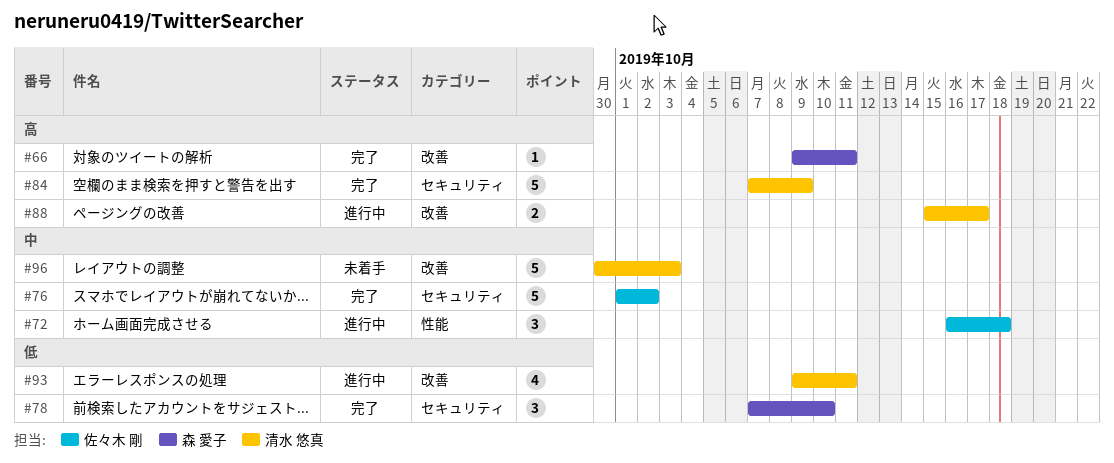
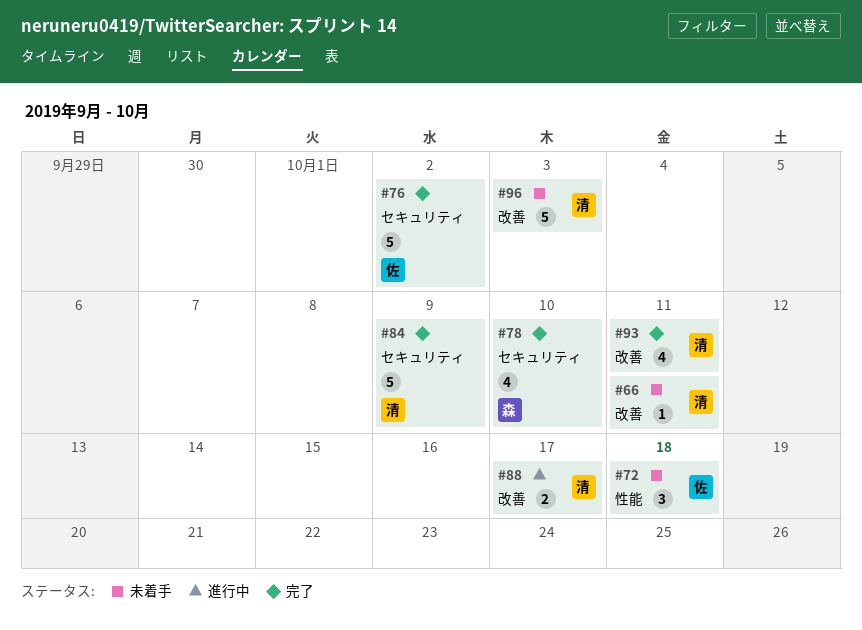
#66, status: 完了 -> 未着手
#66, owner: 森 愛子 -> 清水 悠真
#72, status: 進行中 -> 未着手
#78, estimate: 3 -> 4
#93, status: 進行中 -> 完了

